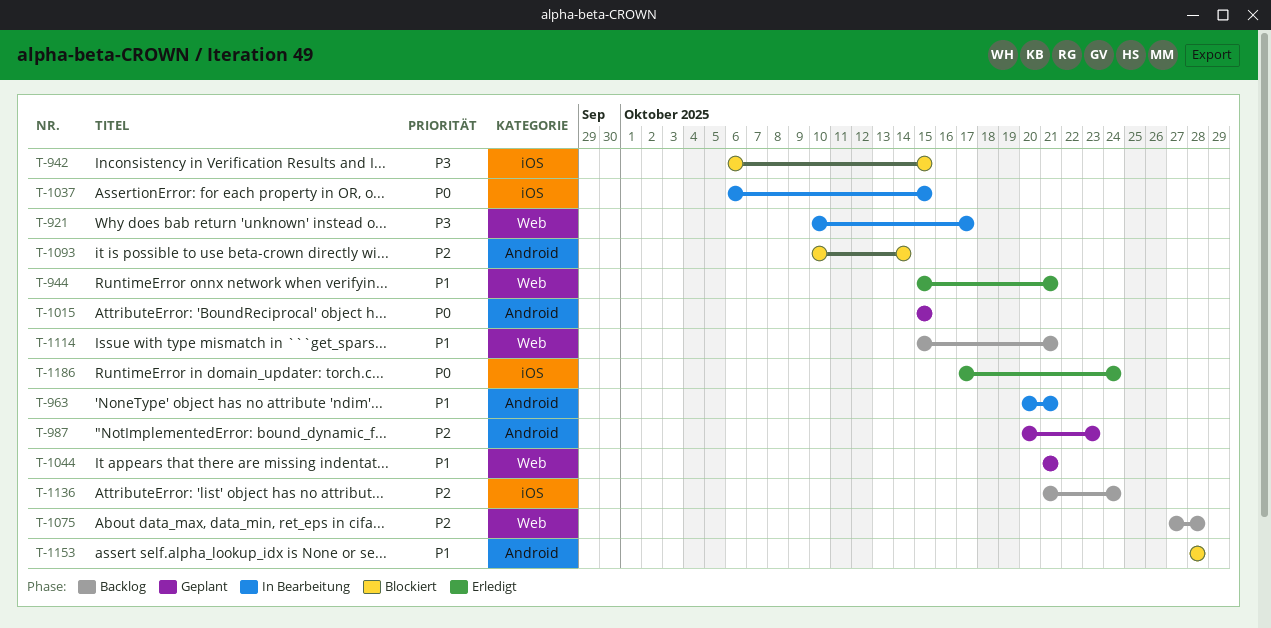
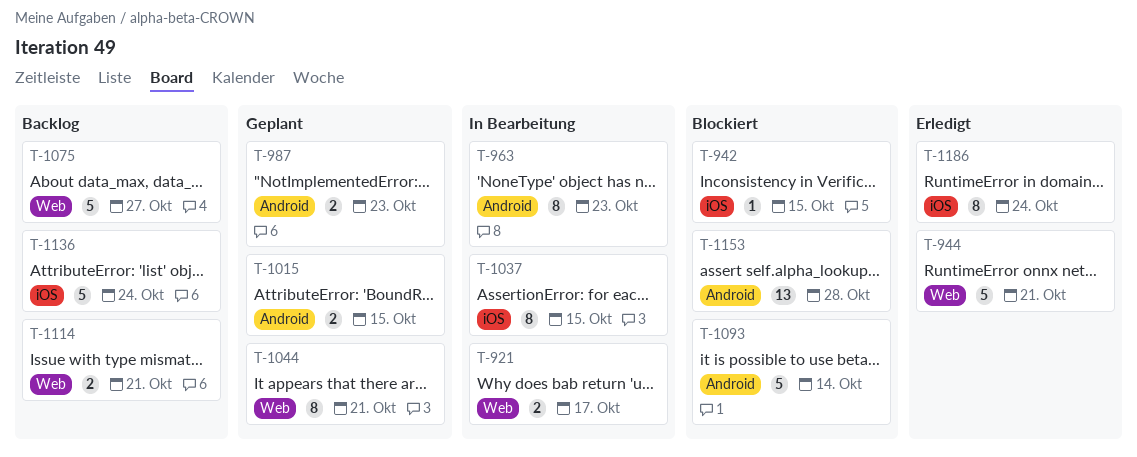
T-963, due: Oct 21 -> Oct 23
T-1075, due: Oct 28 -> Oct 27

